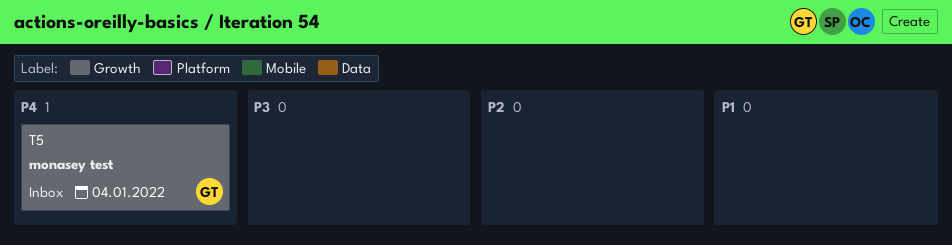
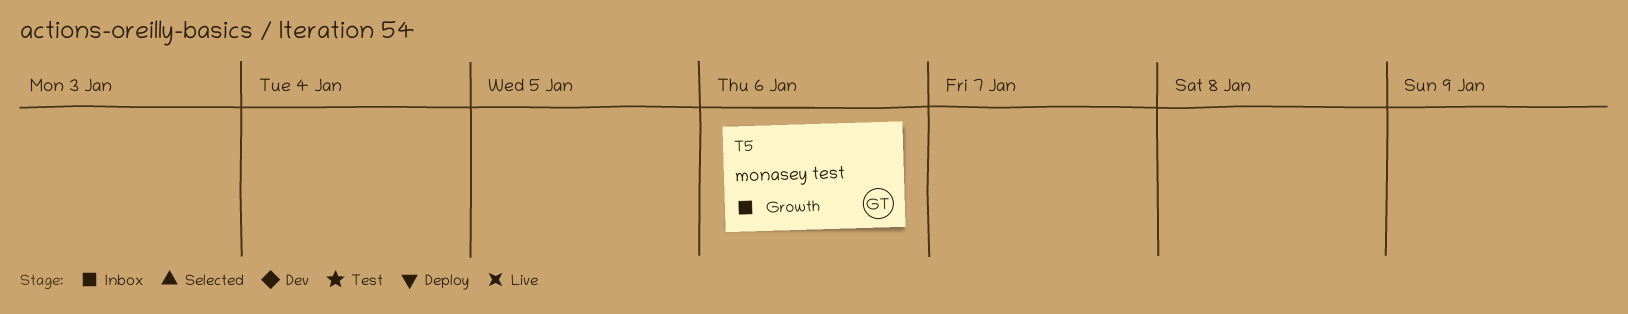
T5, due: Jan 4 -> Jan 6

